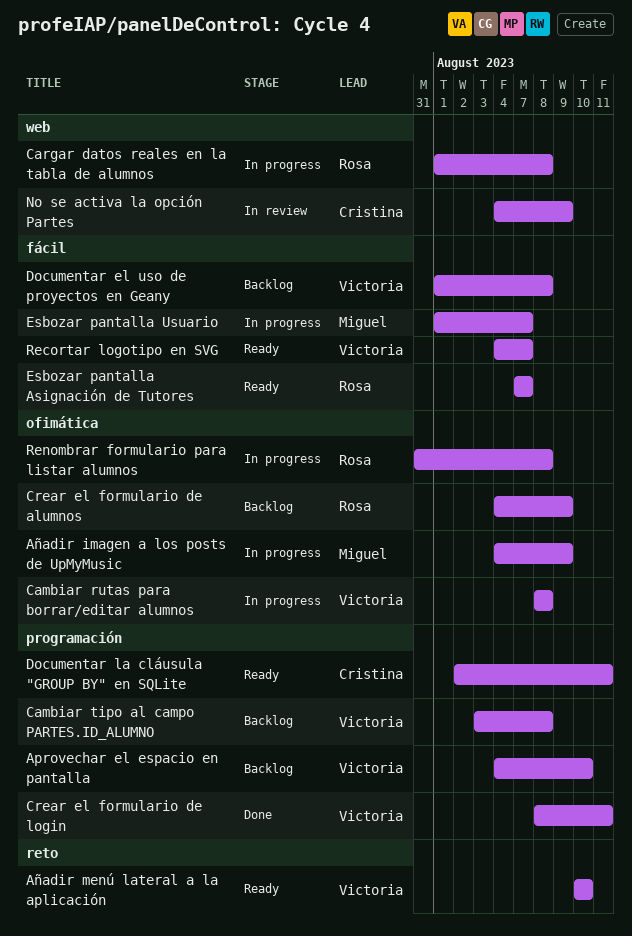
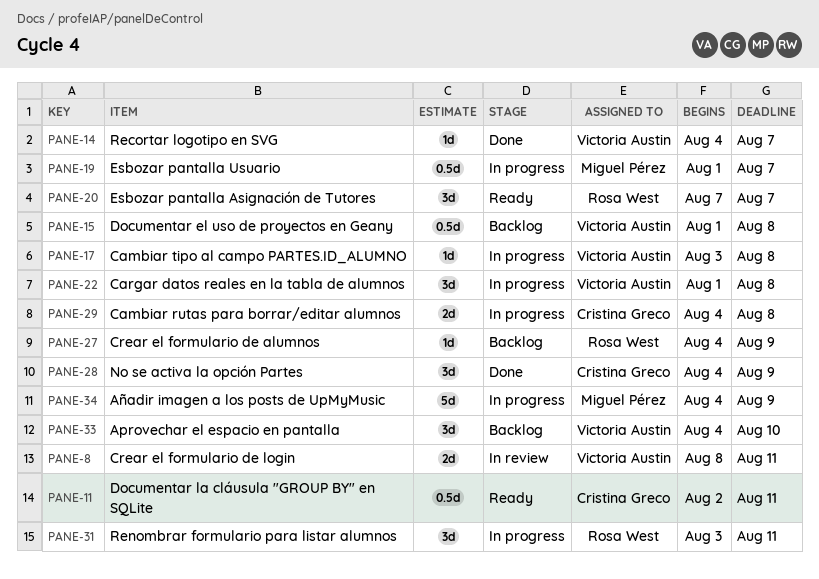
Añadir menú lateral a la aplicación: present -> none
Cambiar rutas para borrar/editar alumnos, owner: Victoria Austin -> Cristina Greco
Cambiar rutas para borrar/editar alumnos, start: Aug 8 -> Aug 4
Cambiar tipo al campo PARTES.ID_ALUMNO, status: Backlog -> In progress
Cargar datos reales en la tabla de alumnos, owner: Rosa West -> Victoria Austin
Crear el formulario de login, status: Done -> In review
No se activa la opción Partes, status: In review -> Done
Recortar logotipo en SVG, status: Ready -> Done
Renombrar formulario para listar alumnos, start: Jul 31 -> Aug 3
Renombrar formulario para listar alumnos, due: Aug 8 -> Aug 11

